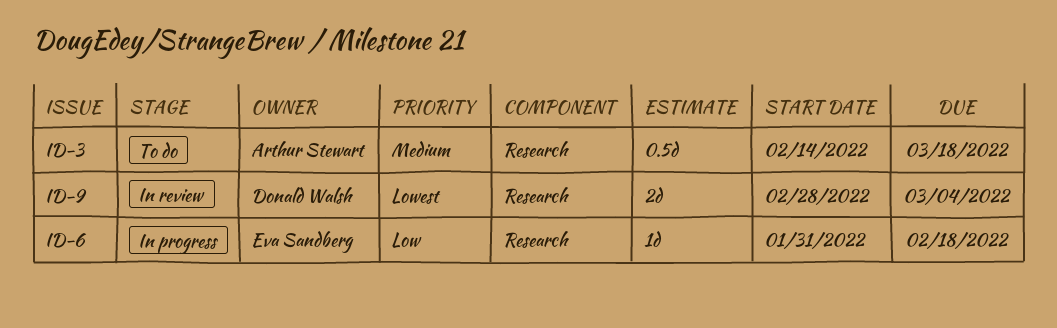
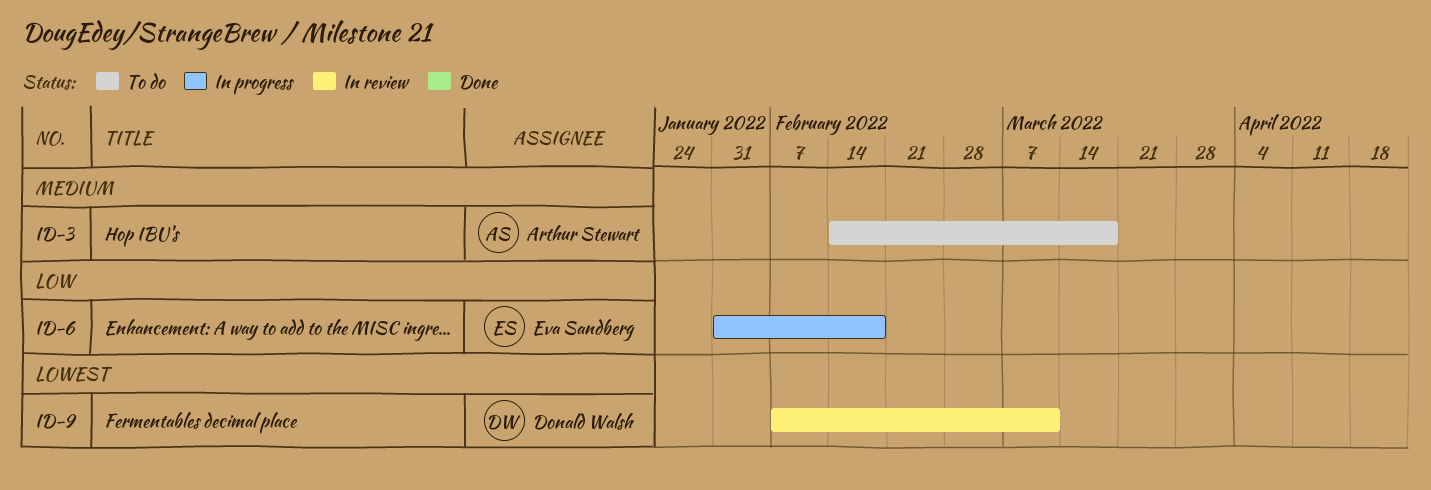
ID-9, start: Feb 28 -> Feb 7
ID-9, due: Mar 4 -> Mar 11

